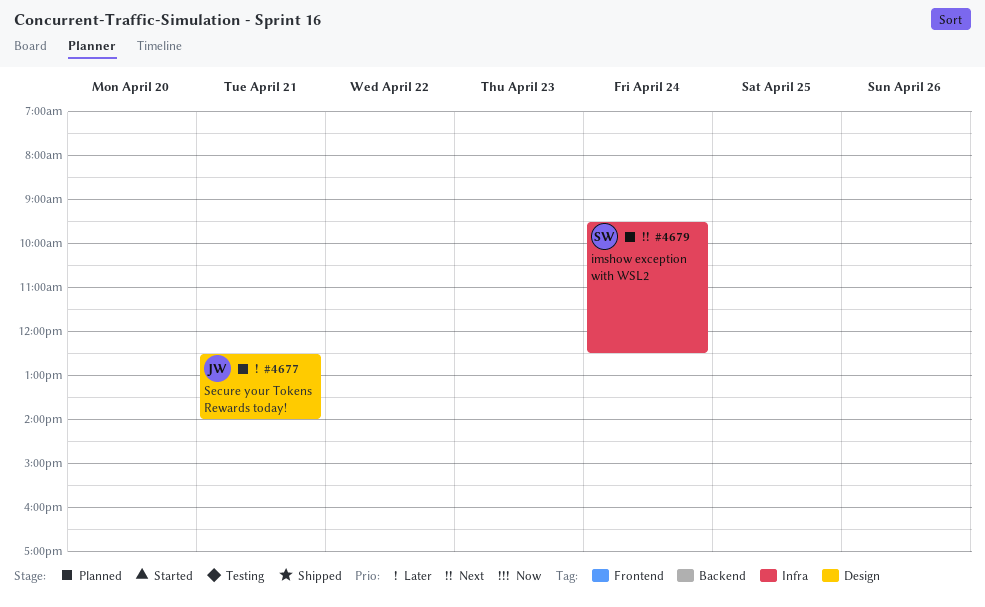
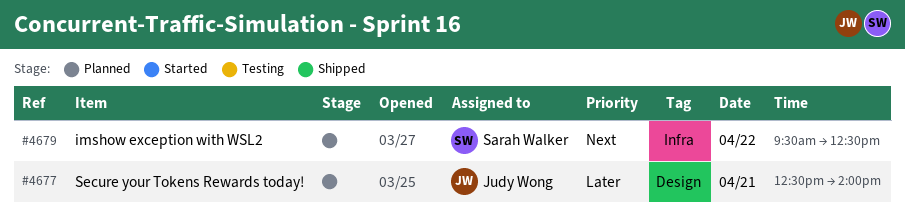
#4679, day: Apr 24 -> Apr 22

